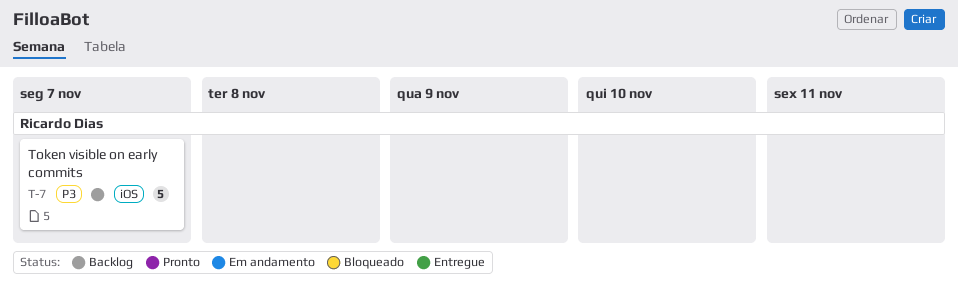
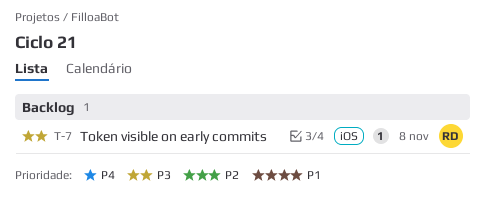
T-7, estimate: 5 -> 1
T-7, due: Nov 7 -> Nov 8

